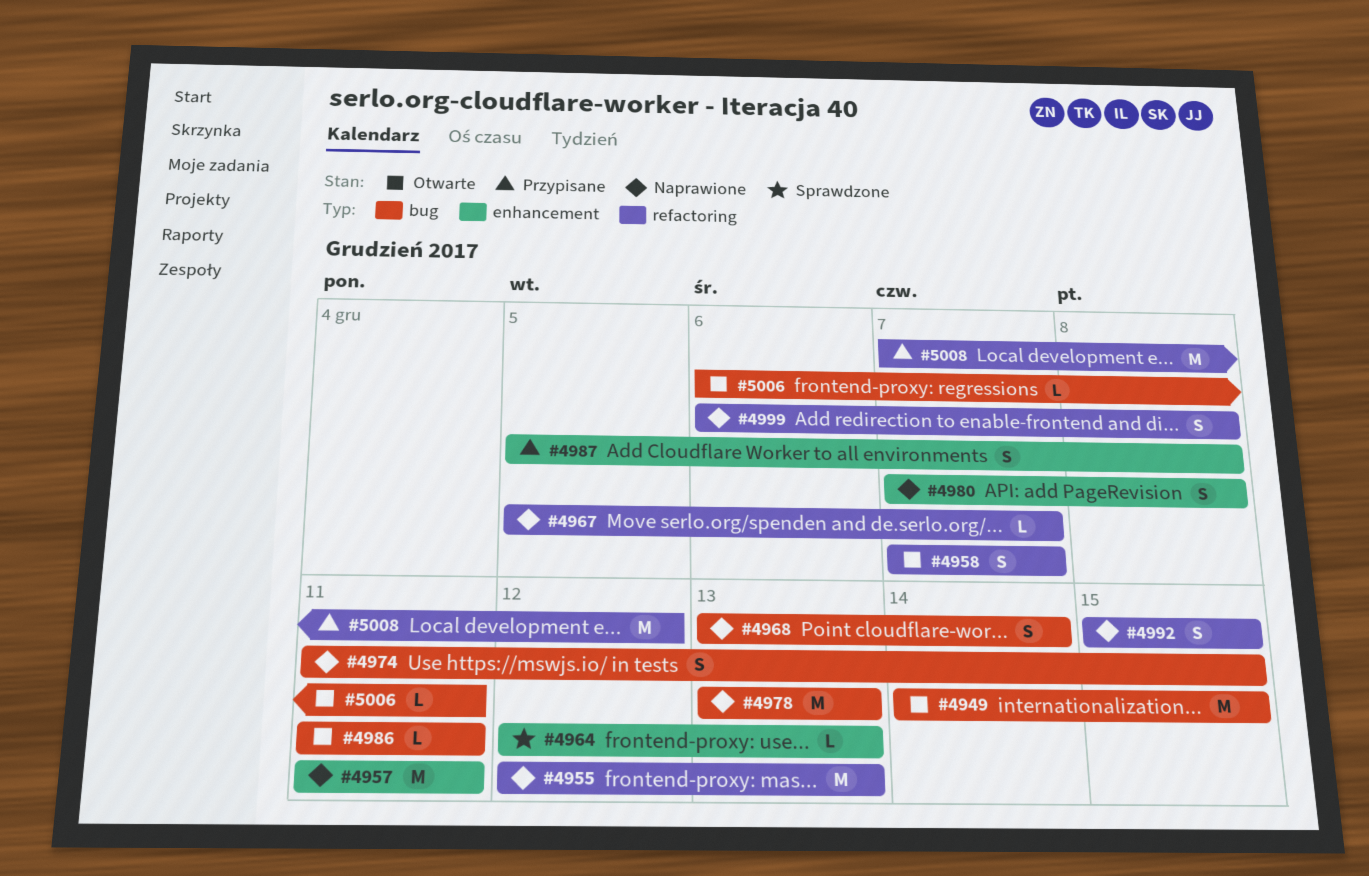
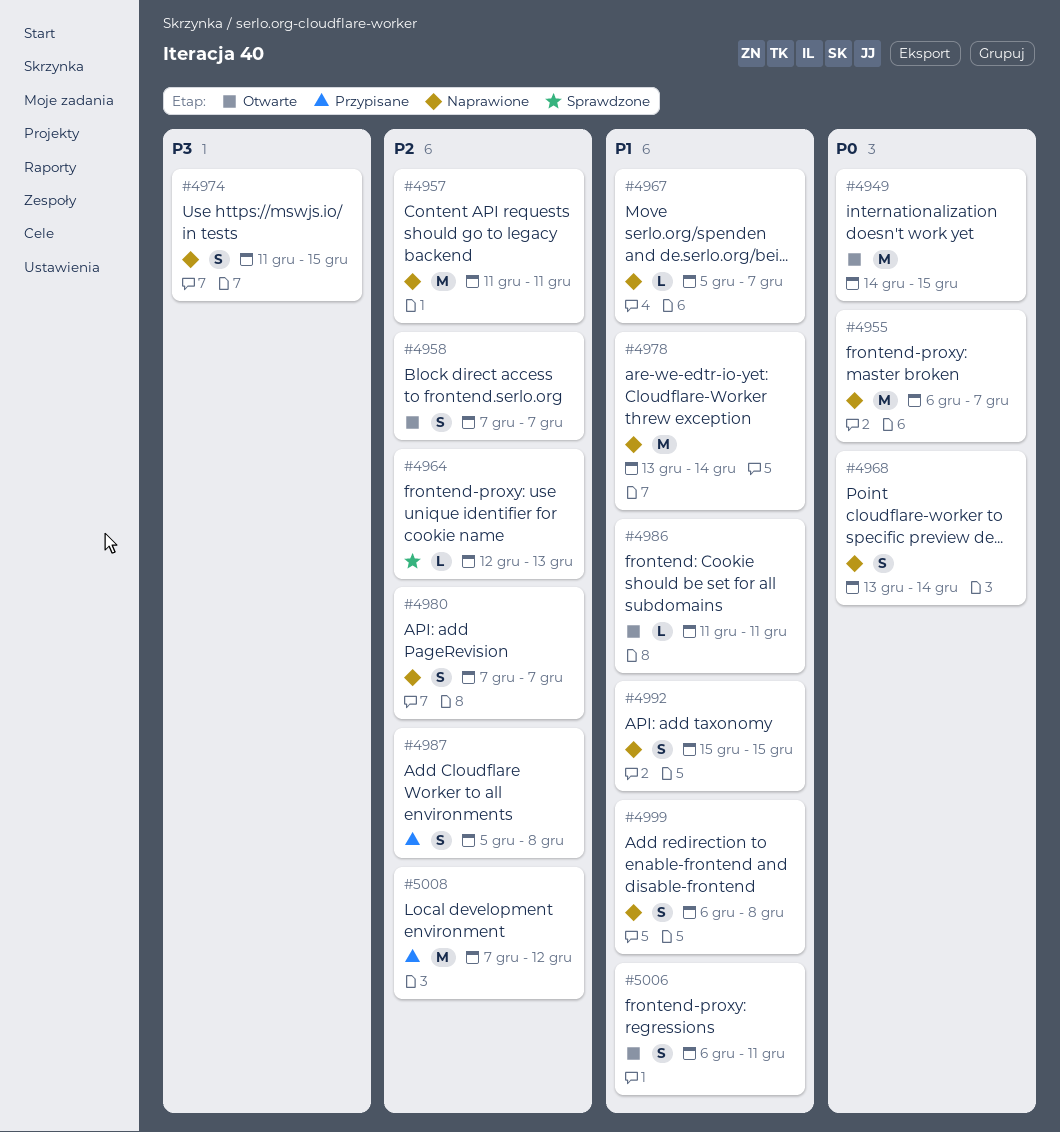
#4955, start: Dec 12 -> Dec 6
#4955, due: Dec 13 -> Dec 7
#4978, due: Dec 13 -> Dec 14
#4980, due: Dec 8 -> Dec 7
#5006, estimate: L -> S

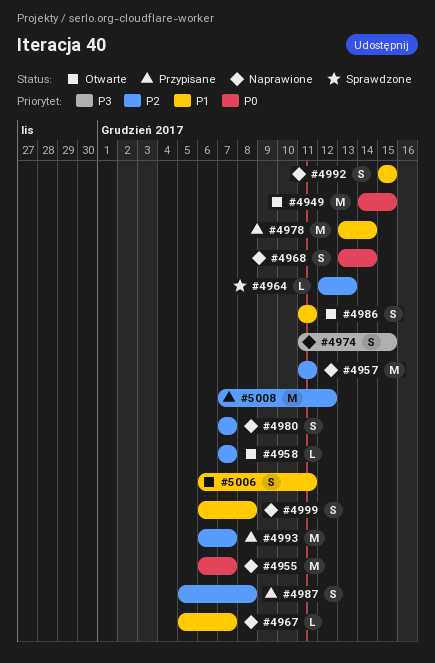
#4958, estimate: S -> L
#4978, status: Naprawione -> Przypisane
#4986, estimate: L -> S
#4993: none -> present

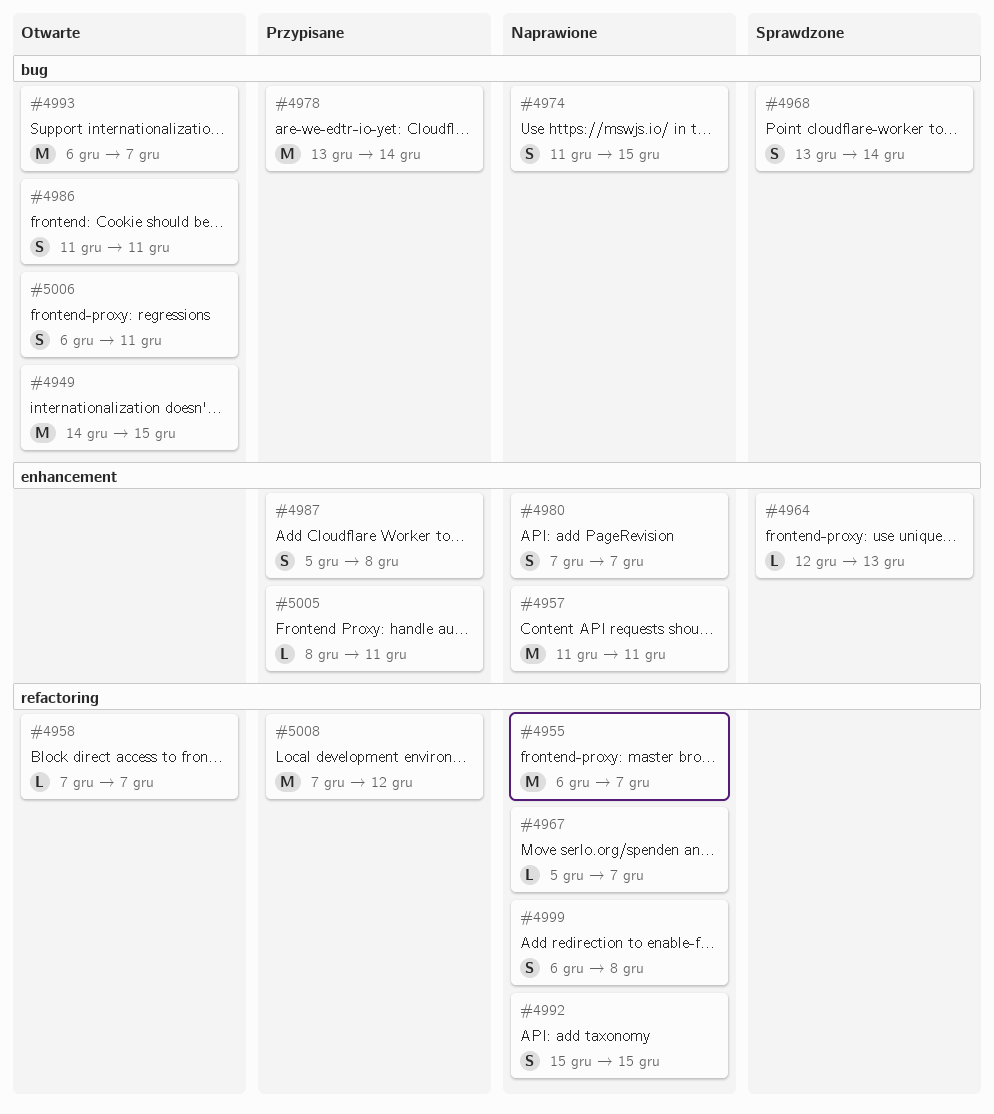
#4968, status: Naprawione -> Sprawdzone
#4993, status: Przypisane -> Otwarte
#5005: none -> present

